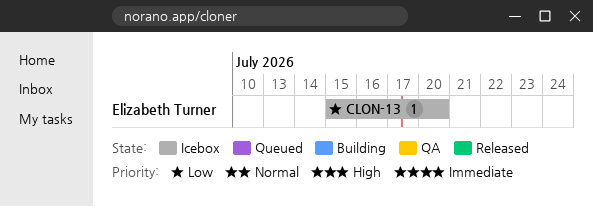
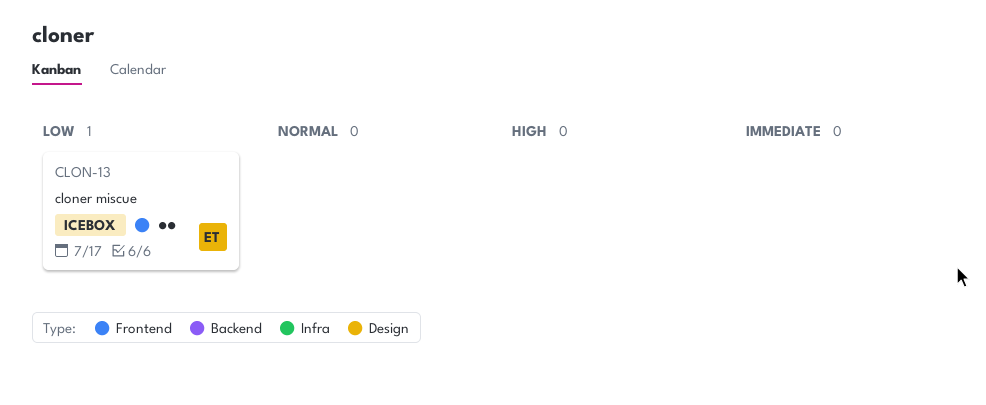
CLON-13, estimate: 1 -> 2
CLON-13, due: Jul 20 -> Jul 17

